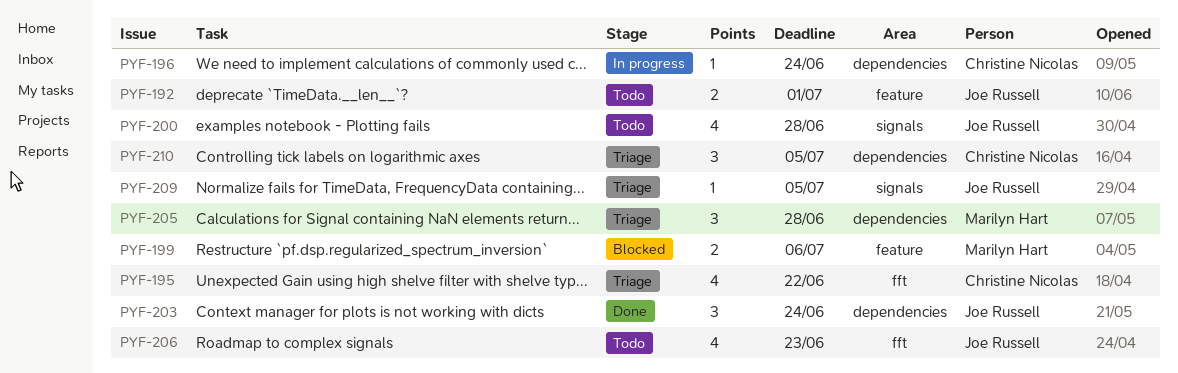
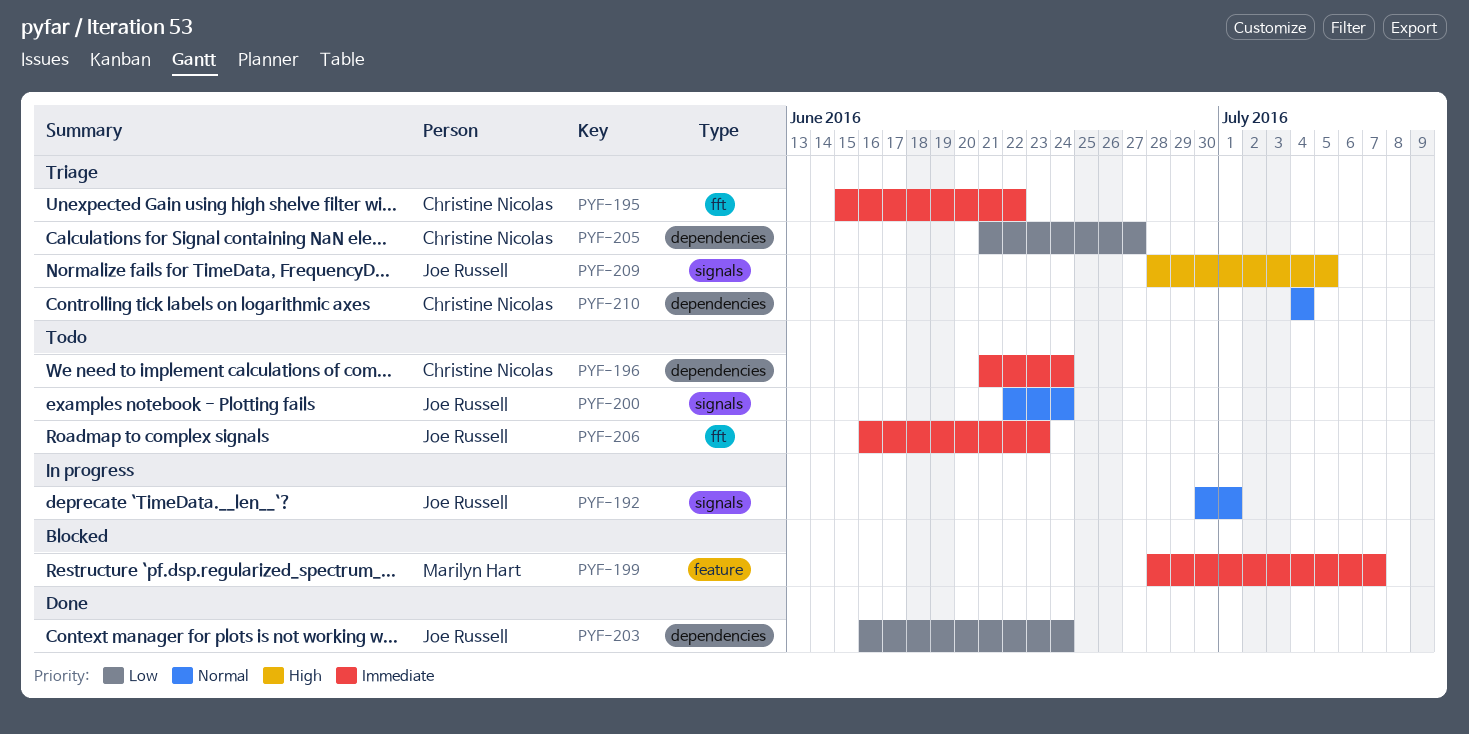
PYF-192, status: Todo -> In progress
PYF-192, label: feature -> signals
PYF-196, status: In progress -> Todo
PYF-199, due: Jul 6 -> Jul 7
PYF-200, due: Jun 28 -> Jun 24
PYF-205, owner: Marilyn Hart -> Christine Nicolas
PYF-205, due: Jun 28 -> Jun 27
PYF-210, due: Jul 5 -> Jul 4

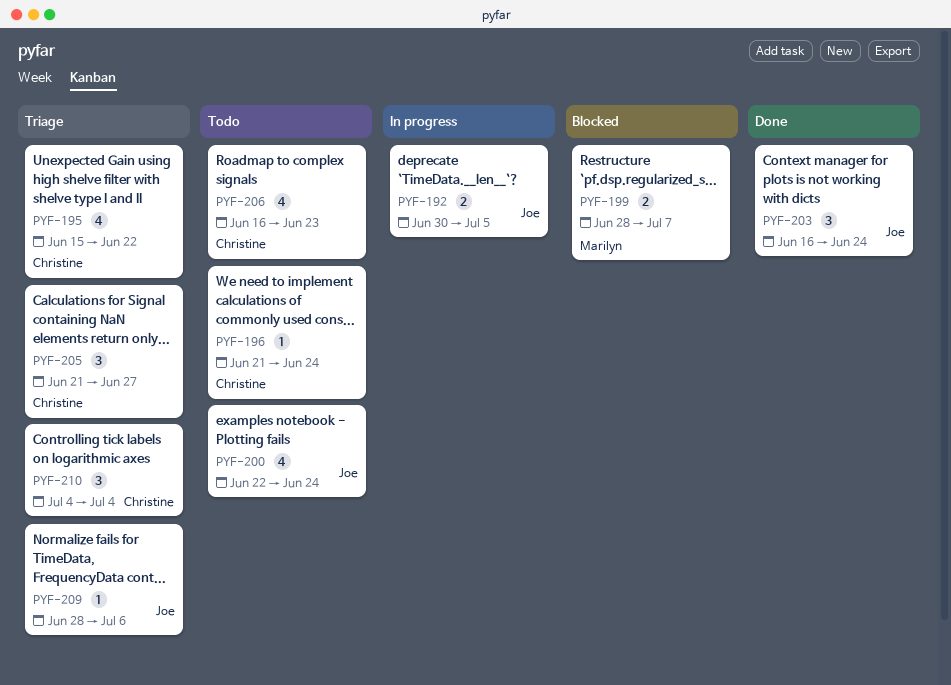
PYF-192, due: Jul 1 -> Jul 5
PYF-206, owner: Joe Russell -> Christine Nicolas
PYF-209, due: Jul 5 -> Jul 6

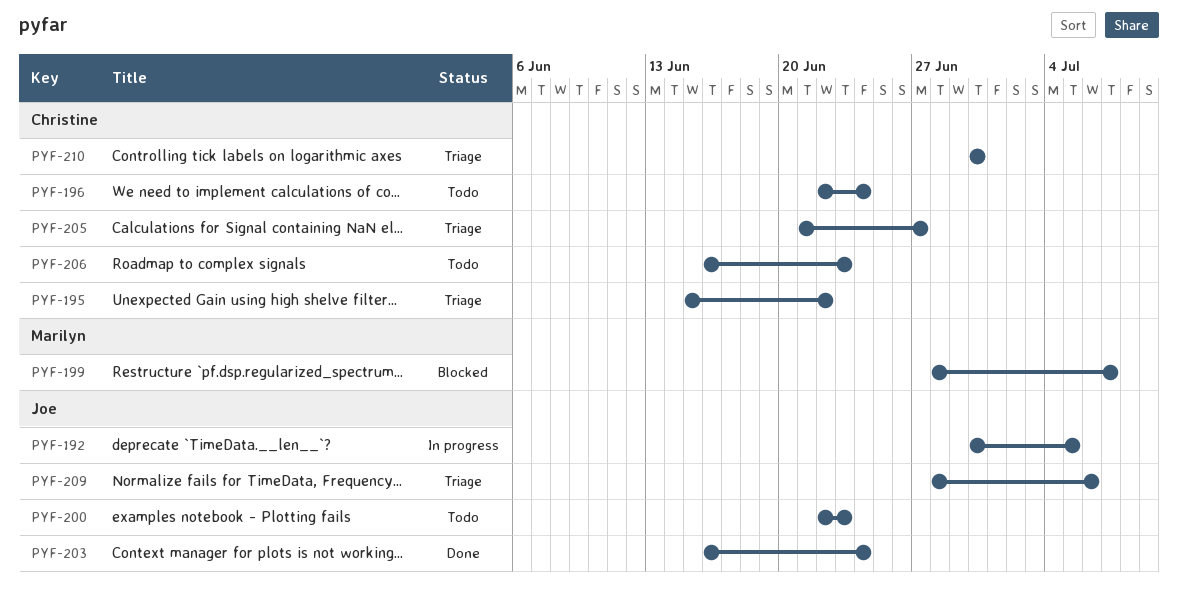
PYF-196, start: Jun 21 -> Jun 22
PYF-200, due: Jun 24 -> Jun 23
PYF-210, start: Jul 4 -> Jun 30
PYF-210, due: Jul 4 -> Jun 30

